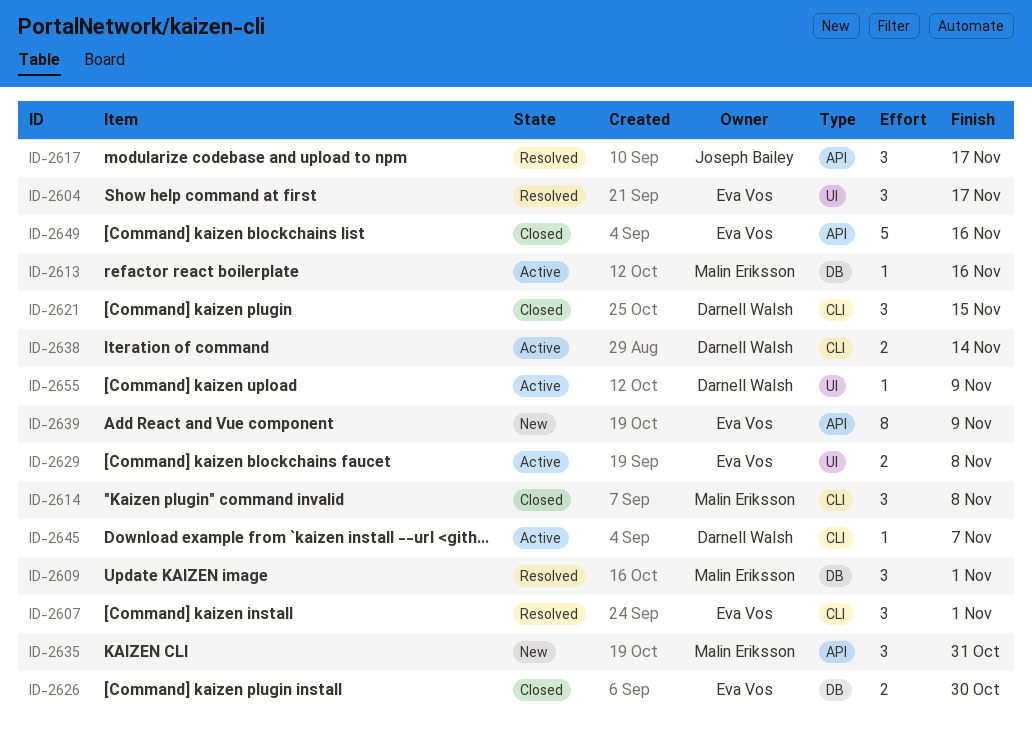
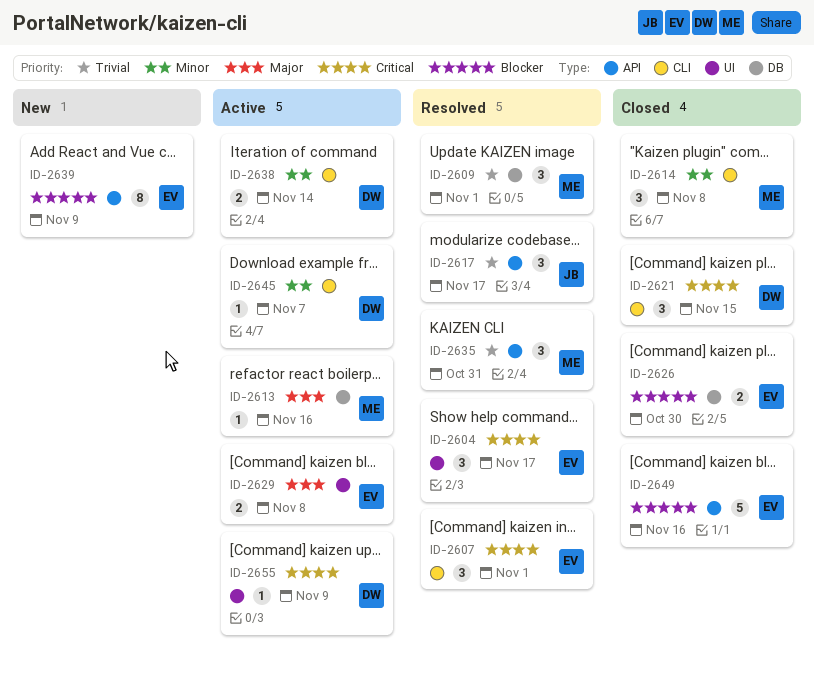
ID-2635, status: New -> Resolved

